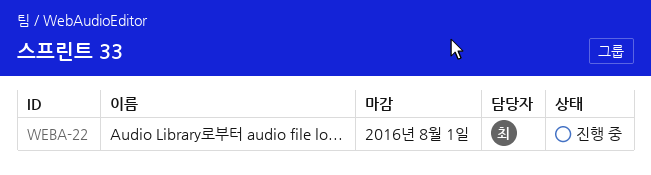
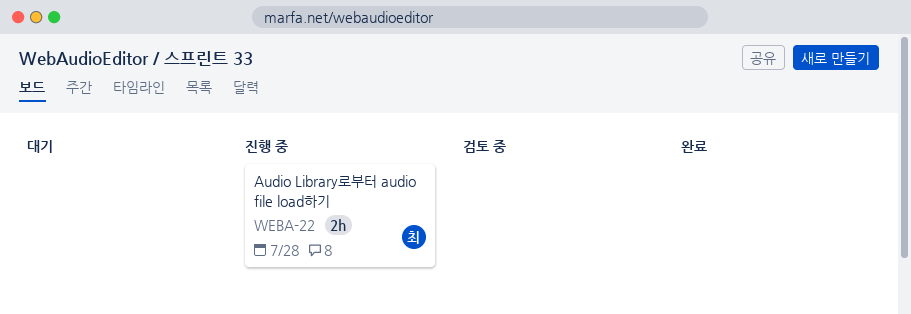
WEBA-22, due: Aug 1 -> Jul 28

